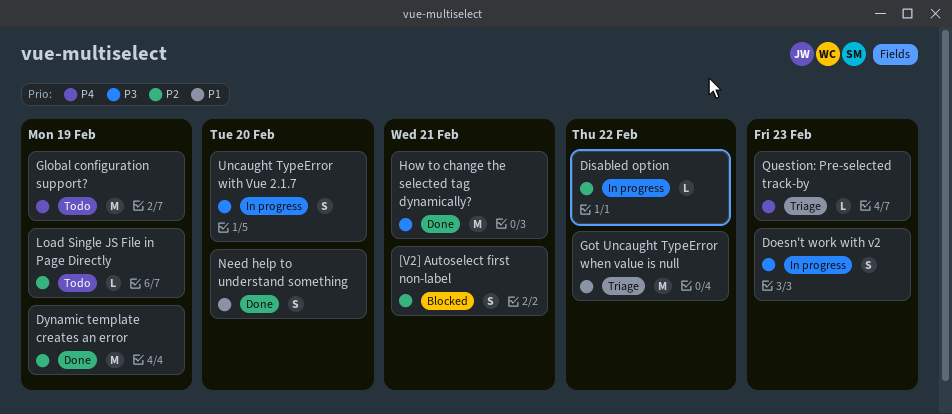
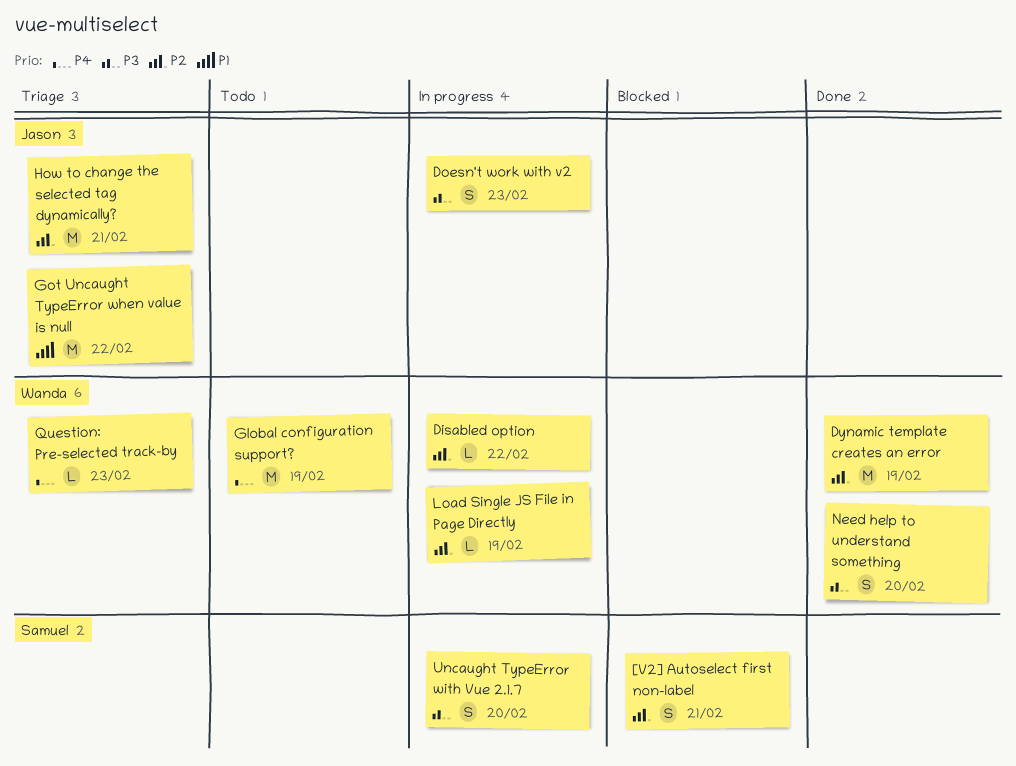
How to change the selected tag dynamically?, status: Done -> Triage
How to change the selected tag dynamically?, priority: P3 -> P2
Load Single JS File in Page Directly, status: Todo -> In progress
Need help to understand something, priority: P1 -> P3

